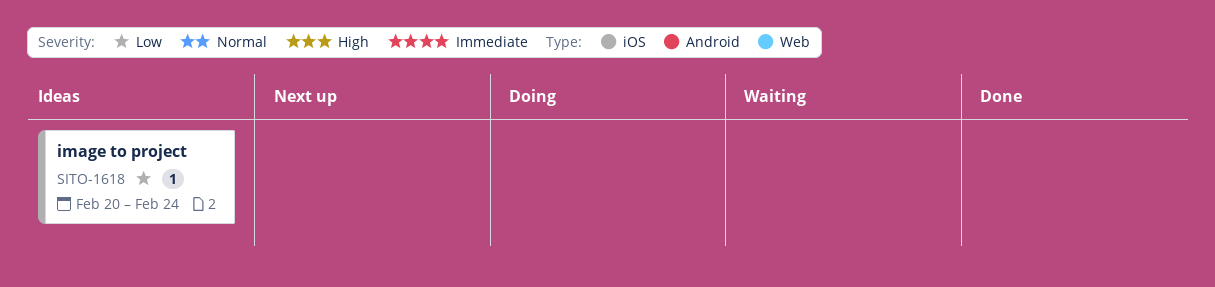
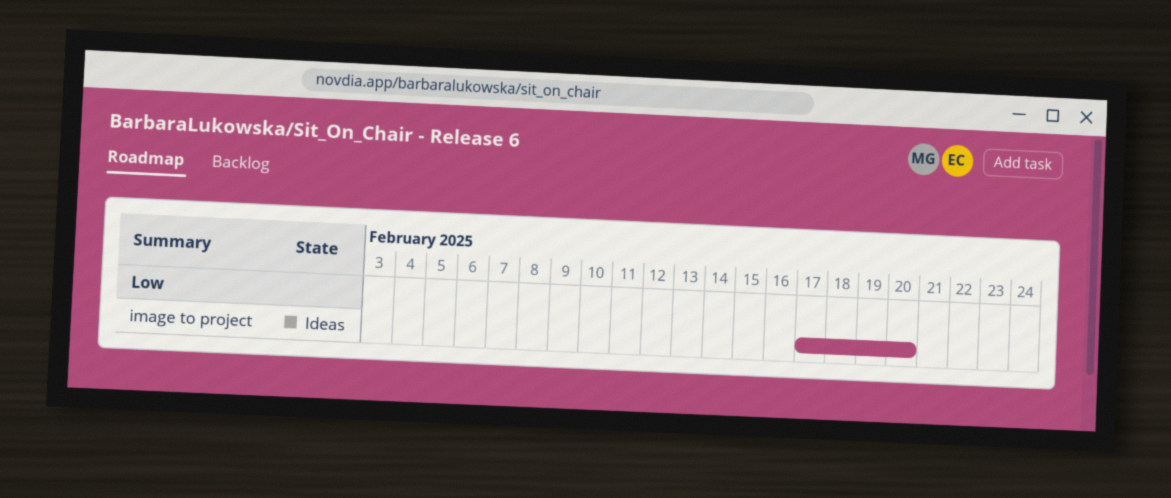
image to project, start: Feb 20 -> Feb 17
image to project, due: Feb 24 -> Feb 20

